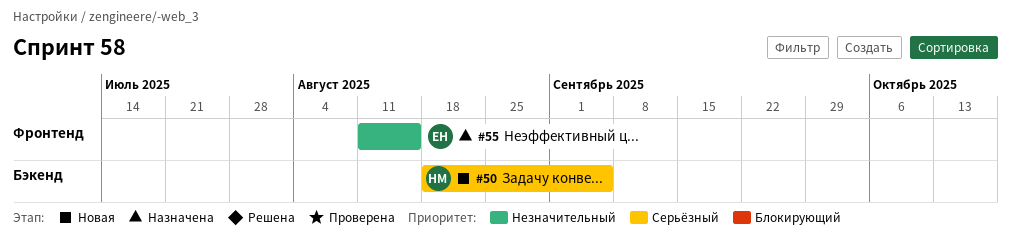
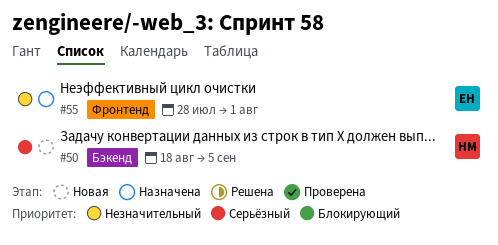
#55, start: Aug 11 -> Jul 28
#55, due: Aug 15 -> Aug 1

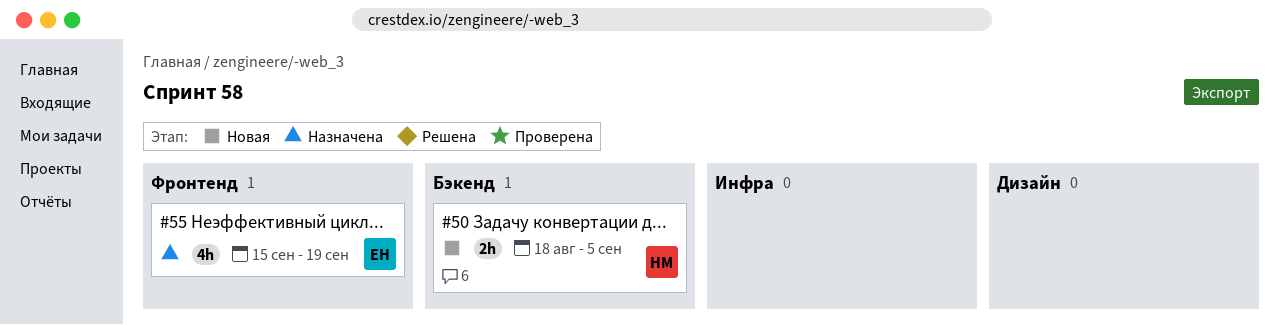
#55, start: Jul 28 -> Sep 15
#55, due: Aug 1 -> Sep 19

